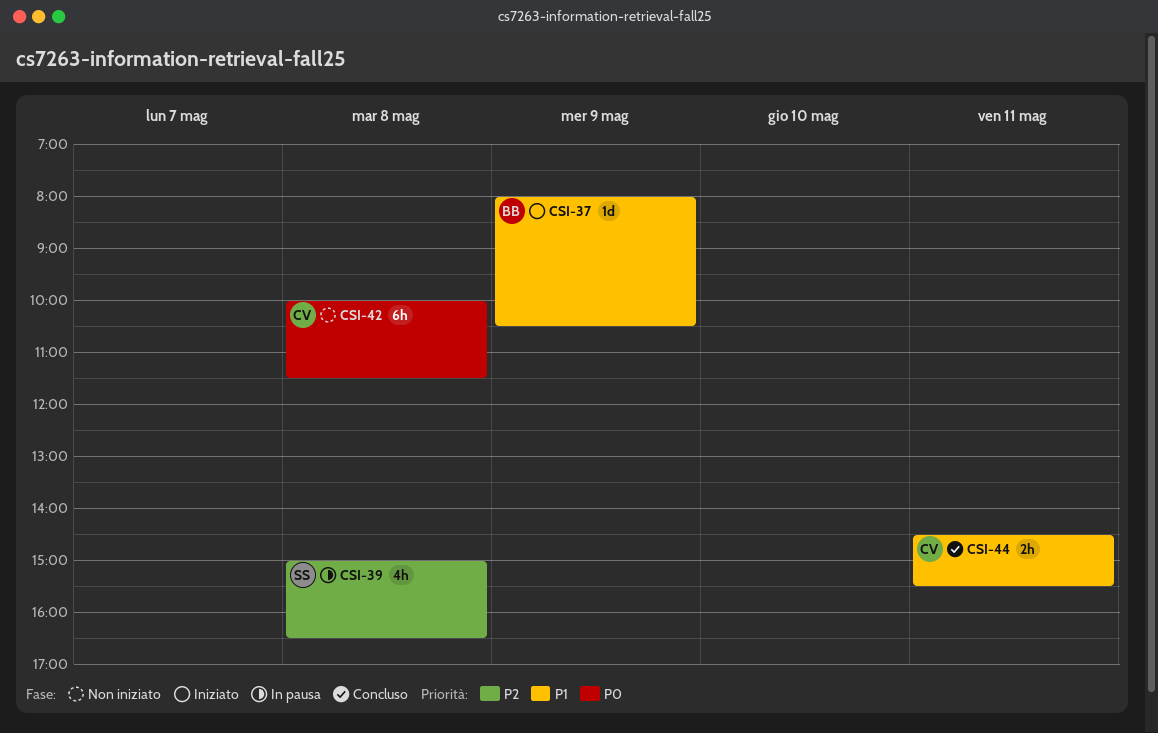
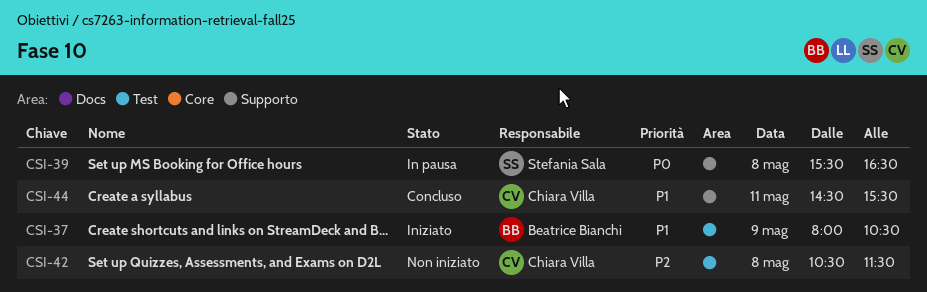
CSI-39, priority: P2 -> P0
CSI-39, begins: 15:00 -> 15:30
CSI-42, priority: P0 -> P2
CSI-42, begins: 10:00 -> 10:30

